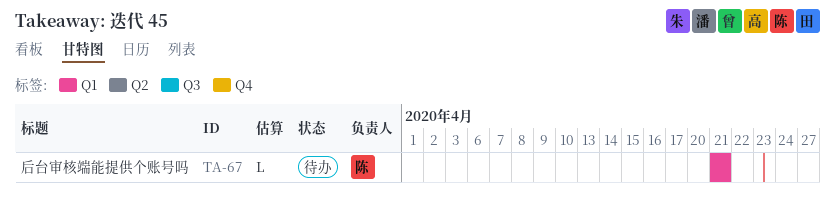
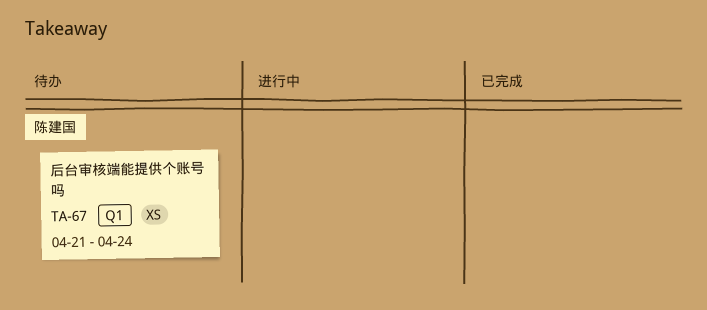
TA-67, estimate: L -> XS
TA-67, due: Apr 21 -> Apr 24

